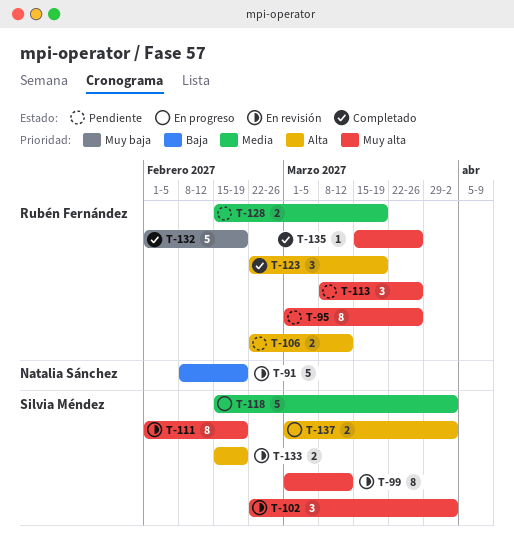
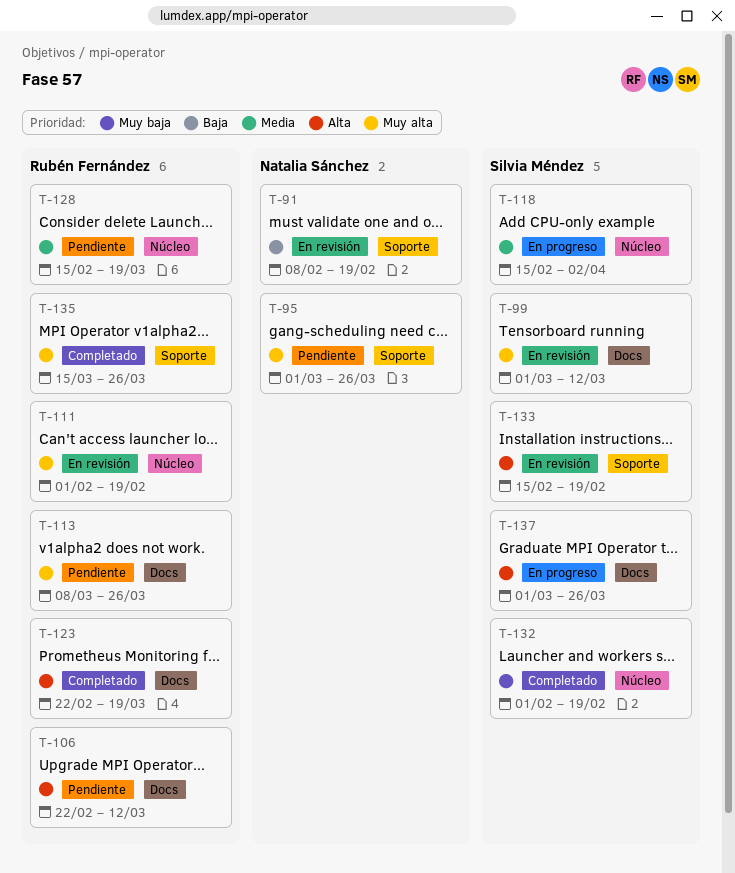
T-95, owner: Rubén Fernández -> Natalia Sánchez
T-102: present -> none
T-111, owner: Silvia Méndez -> Rubén Fernández
T-132, owner: Rubén Fernández -> Silvia Méndez
T-137, due: Apr 2 -> Mar 26

